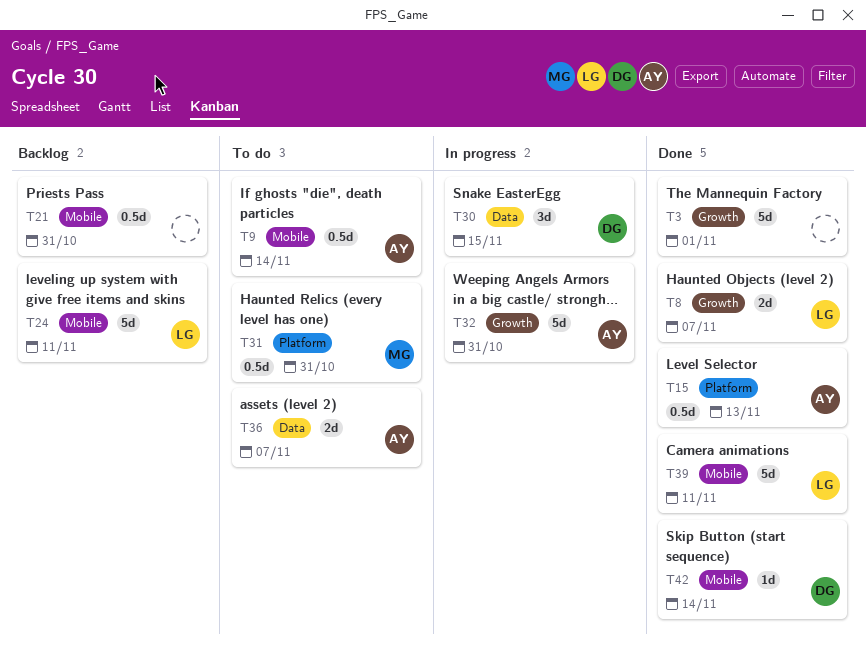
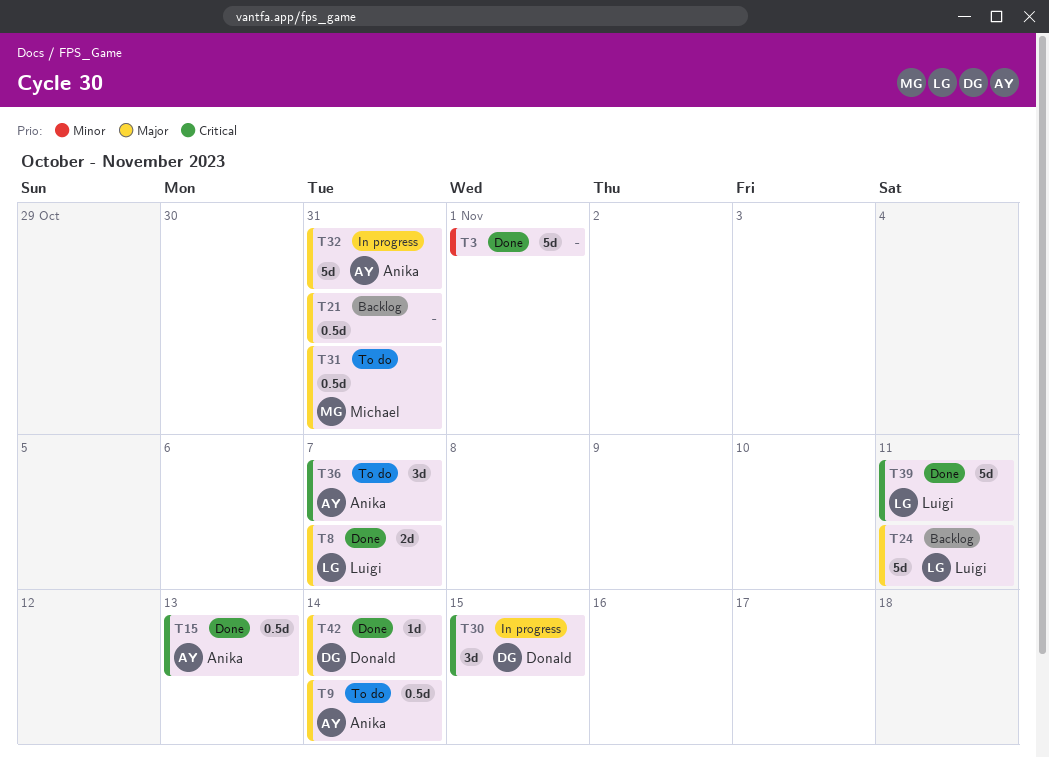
T36, estimate: 2d -> 3d

